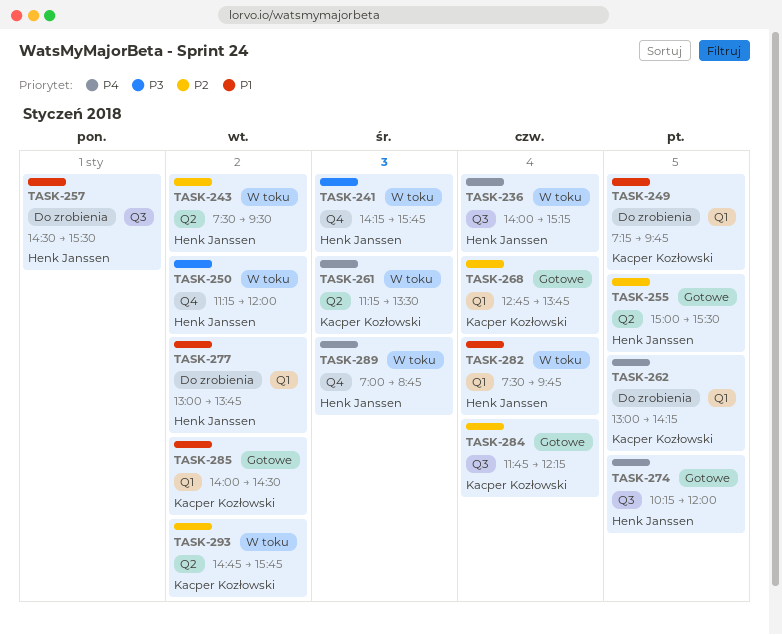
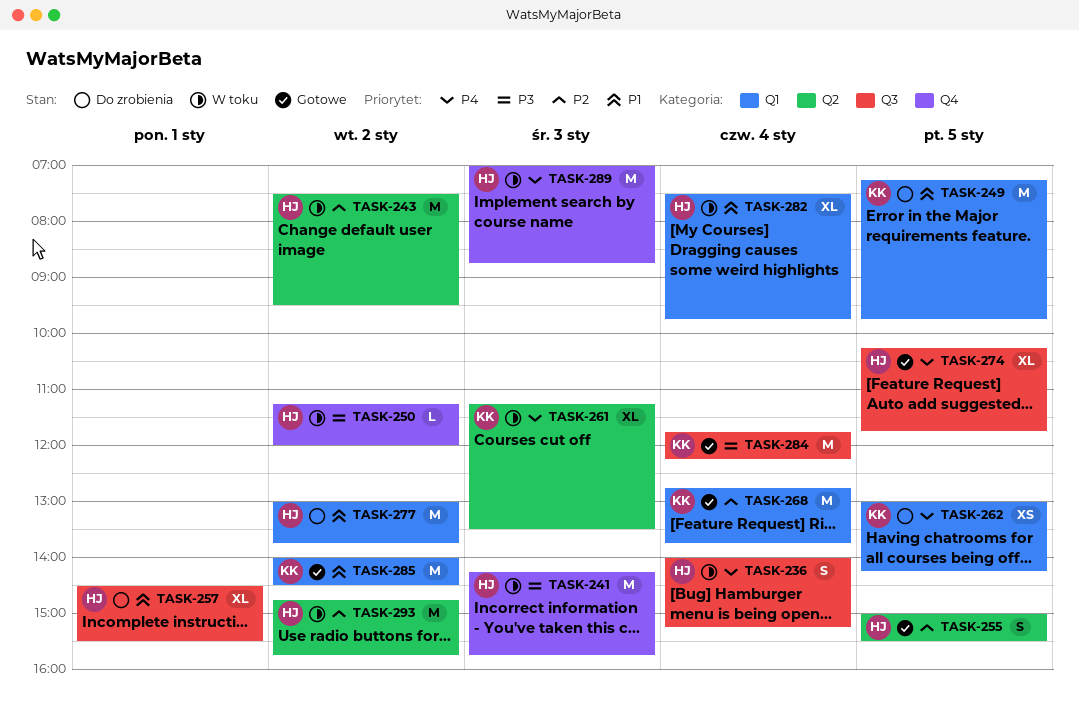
TASK-274, ends: 12:00 -> 11:45
TASK-284, priority: P2 -> P3
TASK-293, owner: Kacper Kozłowski -> Henk Janssen

